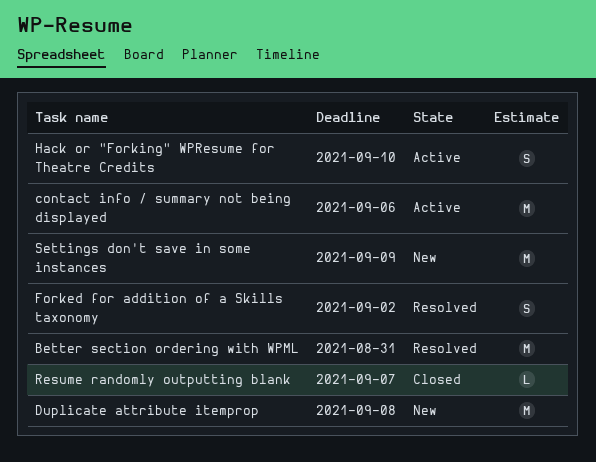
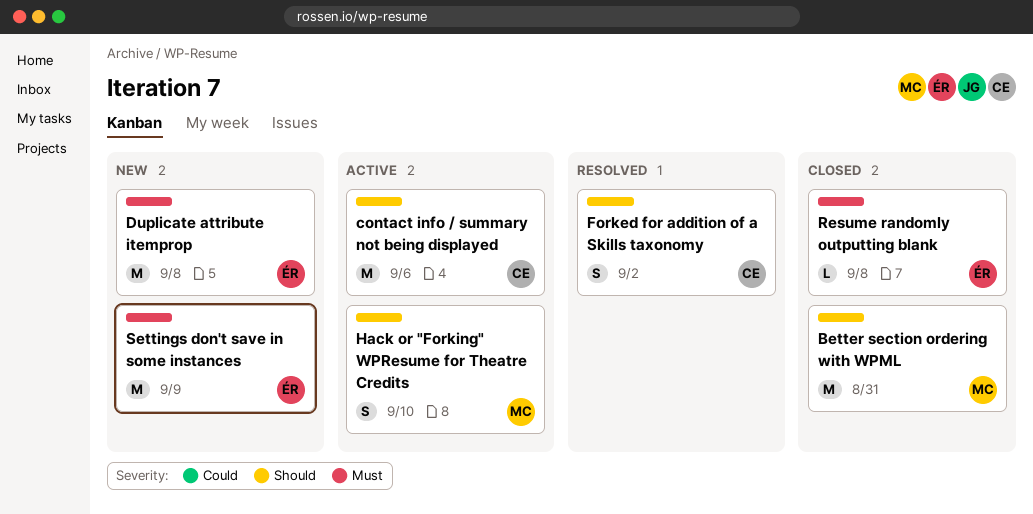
Better section ordering with WPML, status: Resolved -> Closed
Resume randomly outputting blank, due: Sep 7 -> Sep 8

